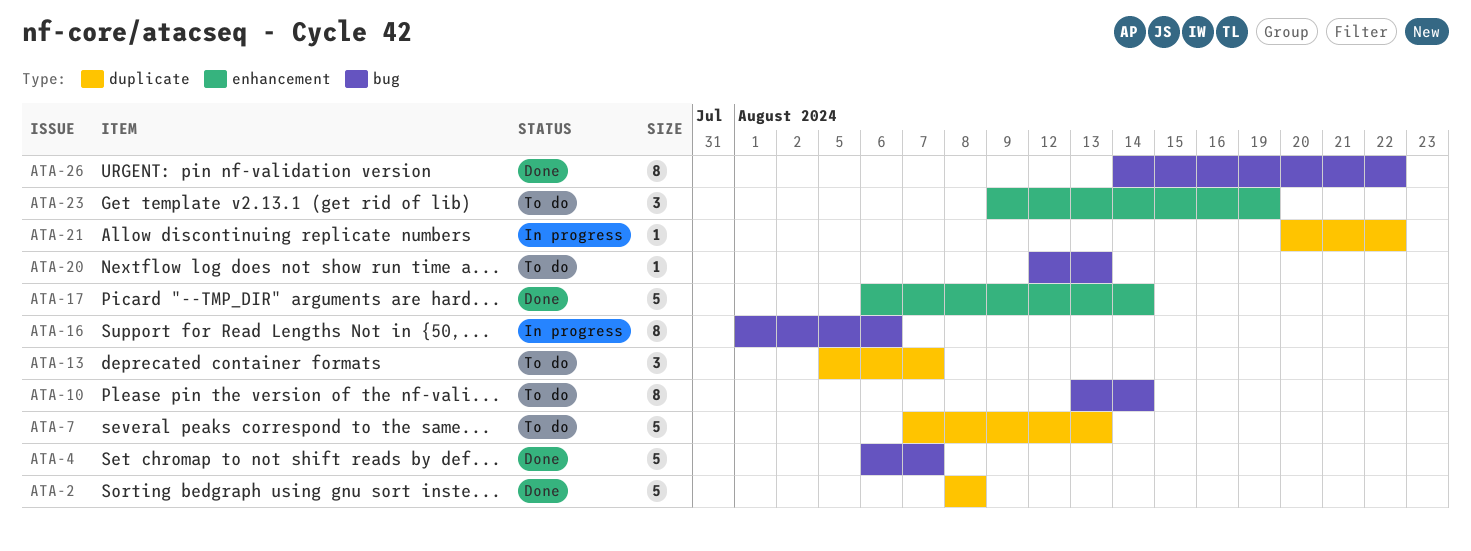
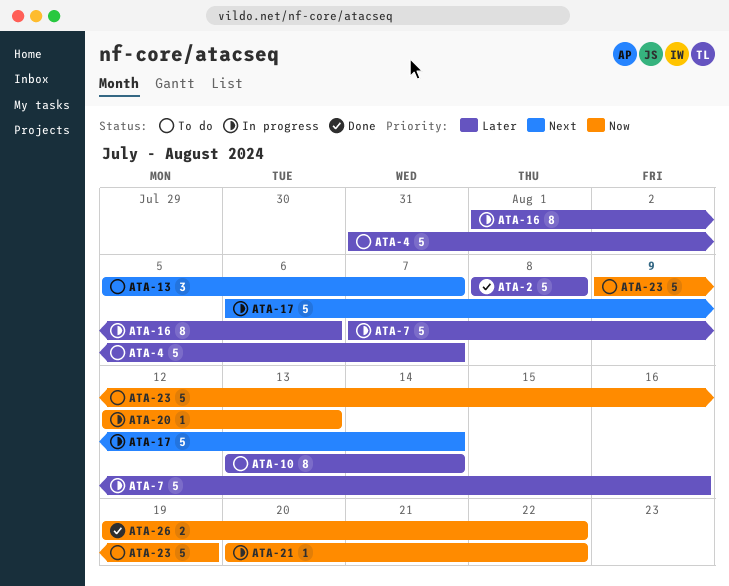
ATA-4, status: Done -> To do
ATA-4, start: Aug 6 -> Jul 31
ATA-7, status: To do -> In progress
ATA-7, due: Aug 13 -> Aug 16
ATA-17, status: Done -> In progress
ATA-20, status: To do -> In progress
ATA-23, estimate: 3 -> 5
ATA-26, estimate: 8 -> 2
ATA-26, start: Aug 14 -> Aug 19

